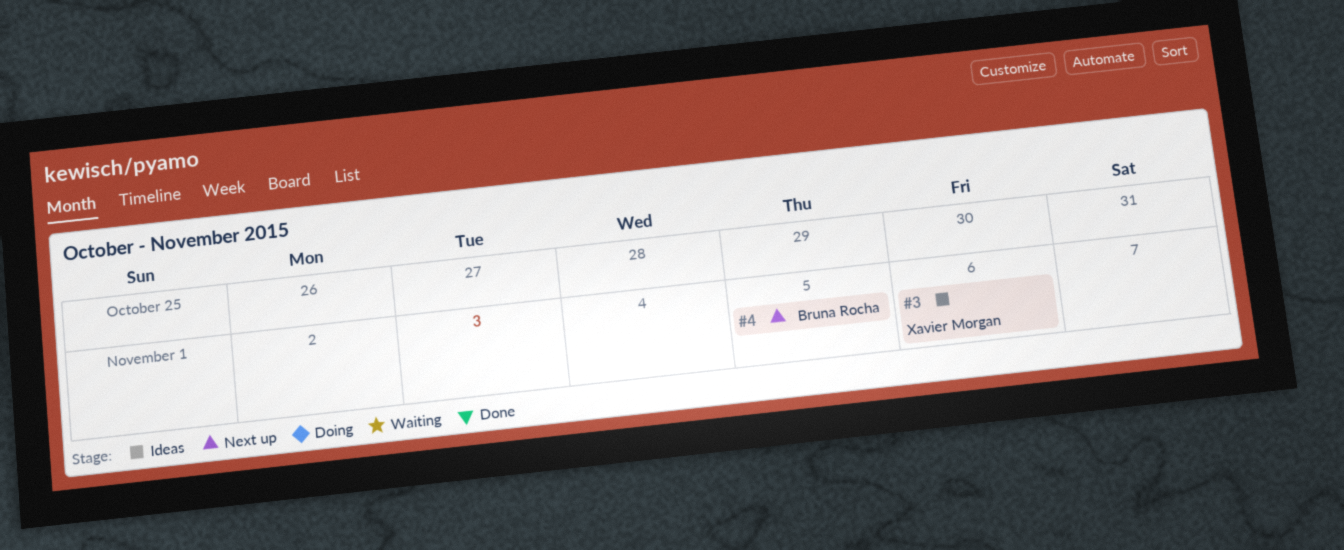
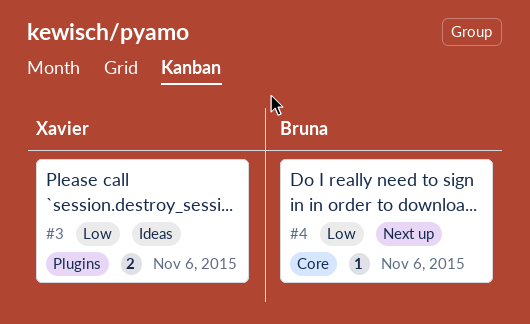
#4, due: Nov 5 -> Nov 6

